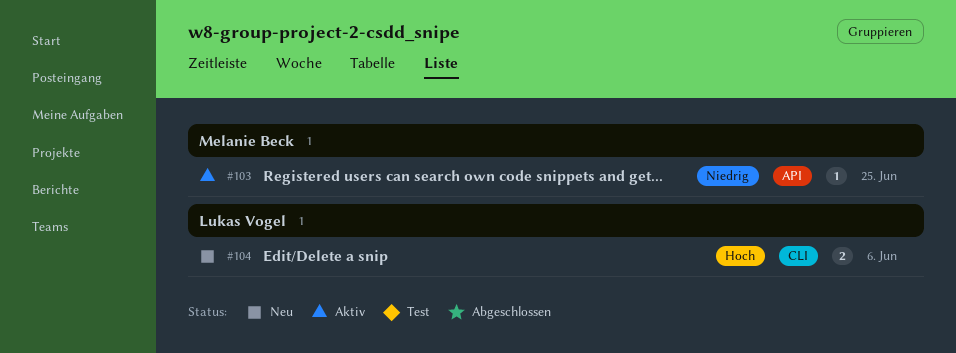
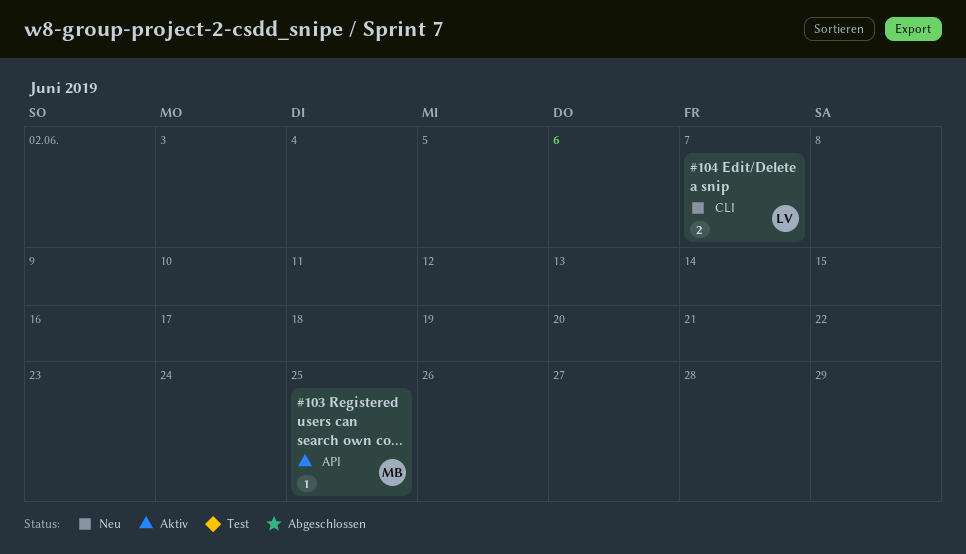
#104, due: Jun 6 -> Jun 7

